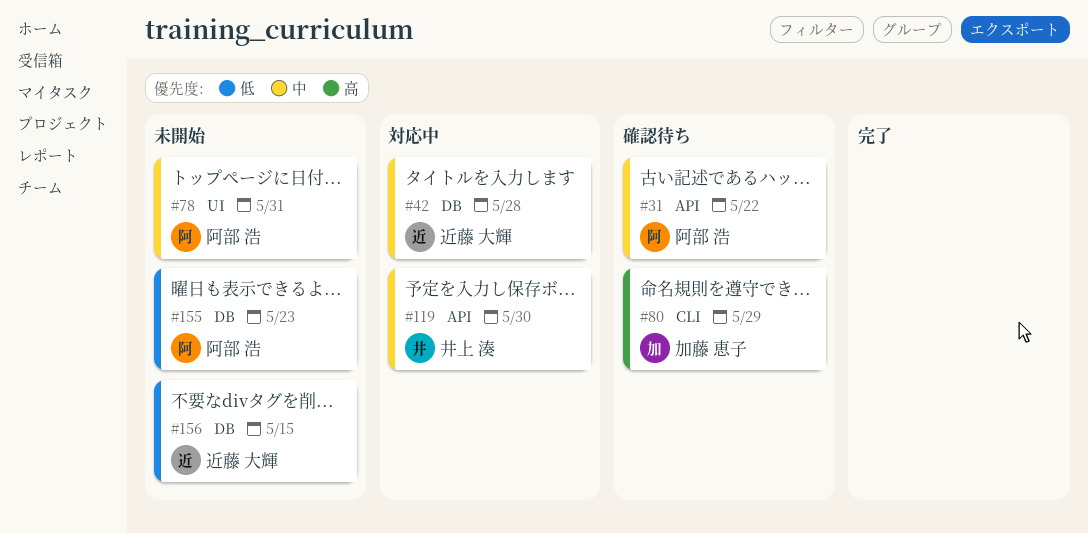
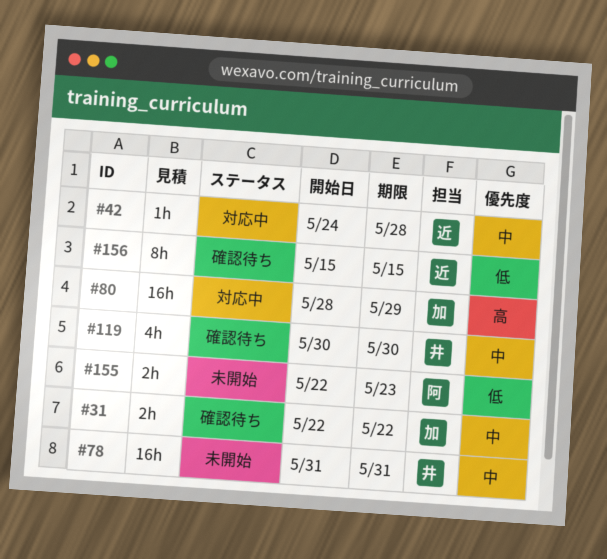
#31, owner: 阿部 浩 -> 加藤 恵子
#78, owner: 阿部 浩 -> 井上 湊
#80, status: 確認待ち -> 対応中
#119, status: 対応中 -> 確認待ち
#156, status: 未開始 -> 確認待ち

